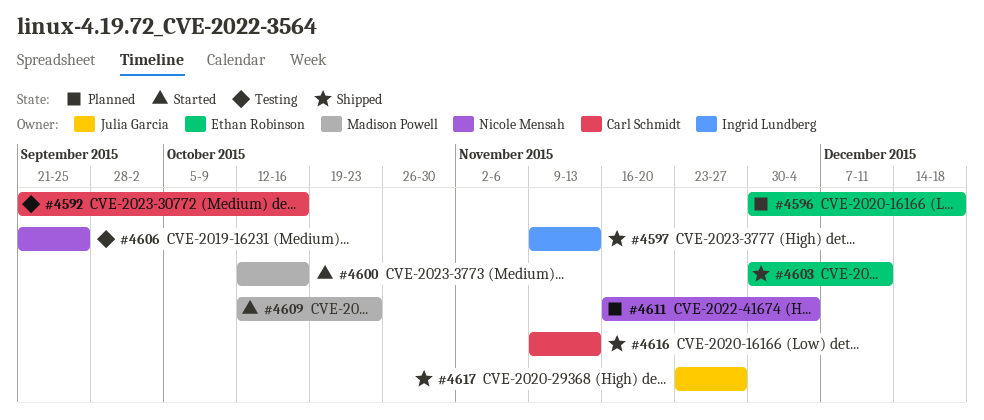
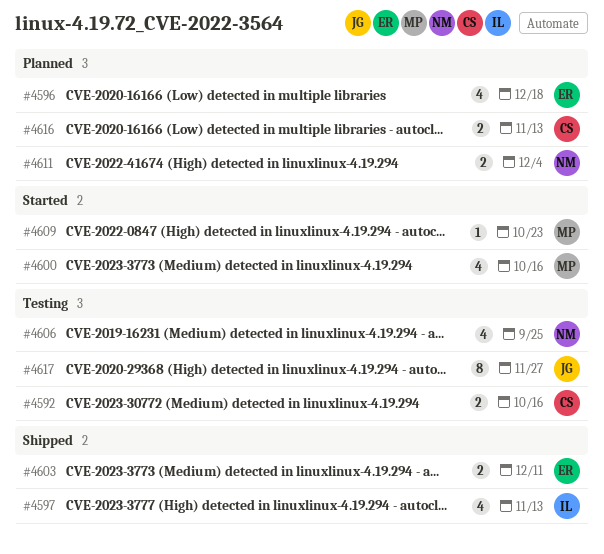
#4616, status: Shipped -> Planned
#4617, status: Shipped -> Testing

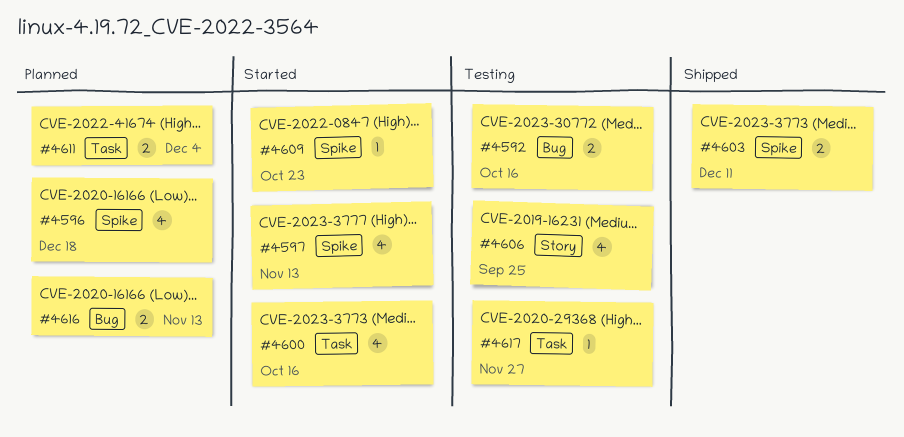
#4597, status: Shipped -> Started
#4617, estimate: 8 -> 1

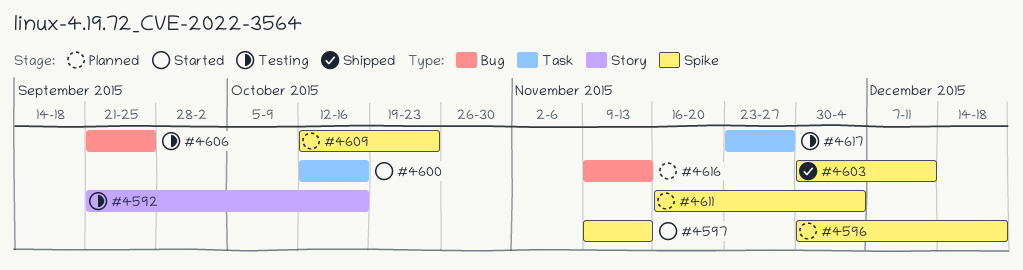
#4592, label: Bug -> Story
#4606, label: Story -> Bug
#4609, status: Started -> Planned
#4611, label: Task -> Spike

